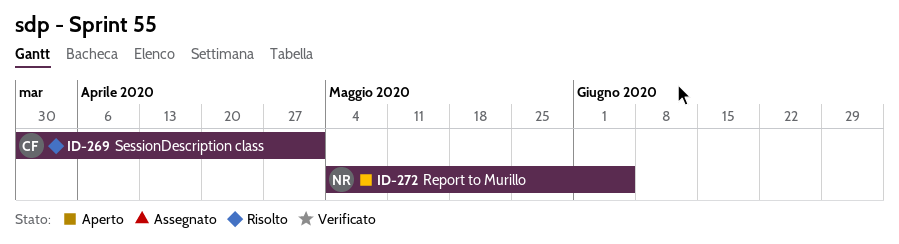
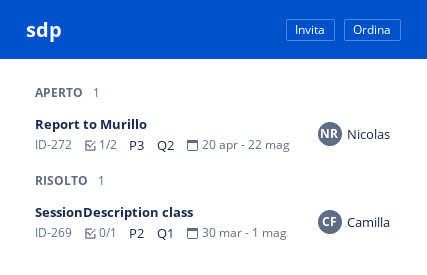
ID-272, start: May 4 -> Apr 20
ID-272, due: Jun 5 -> May 22

